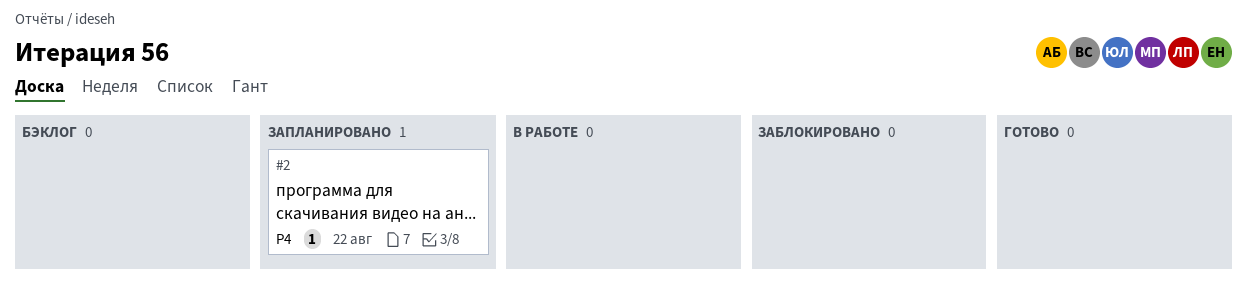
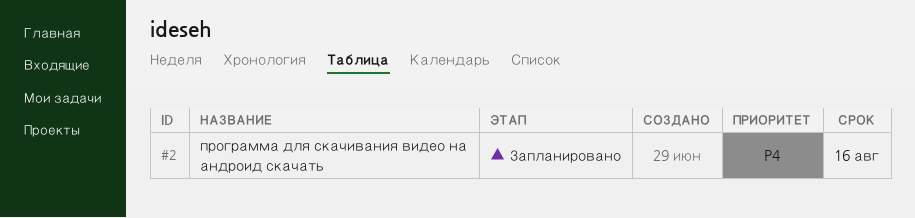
#2, due: Aug 22 -> Aug 16

